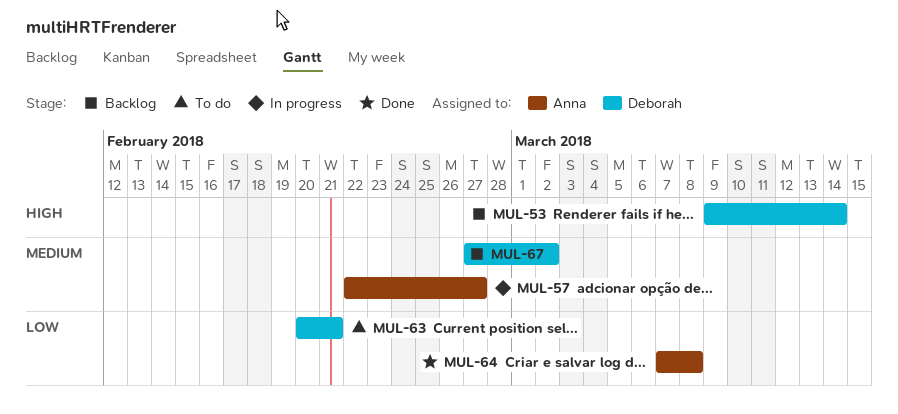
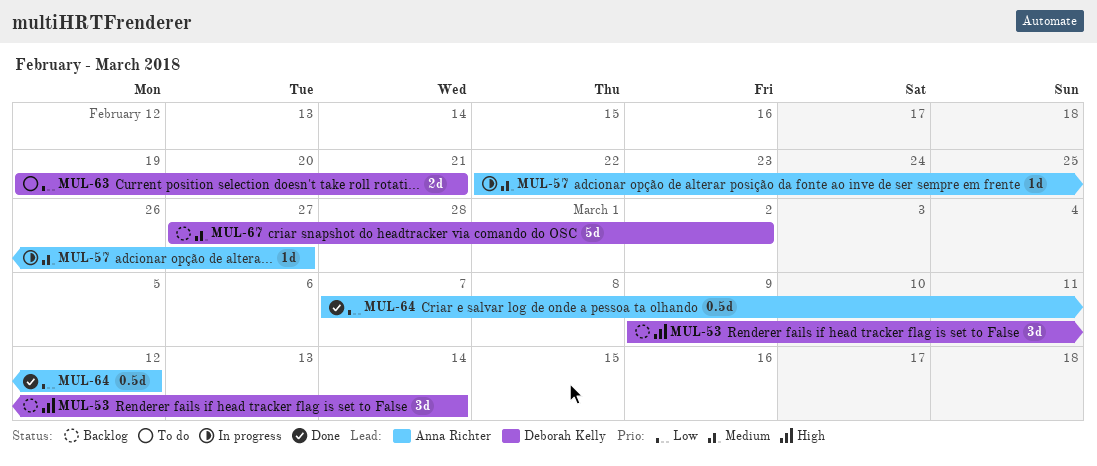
MUL-63, start: Feb 20 -> Feb 19
MUL-64, due: Mar 8 -> Mar 12

